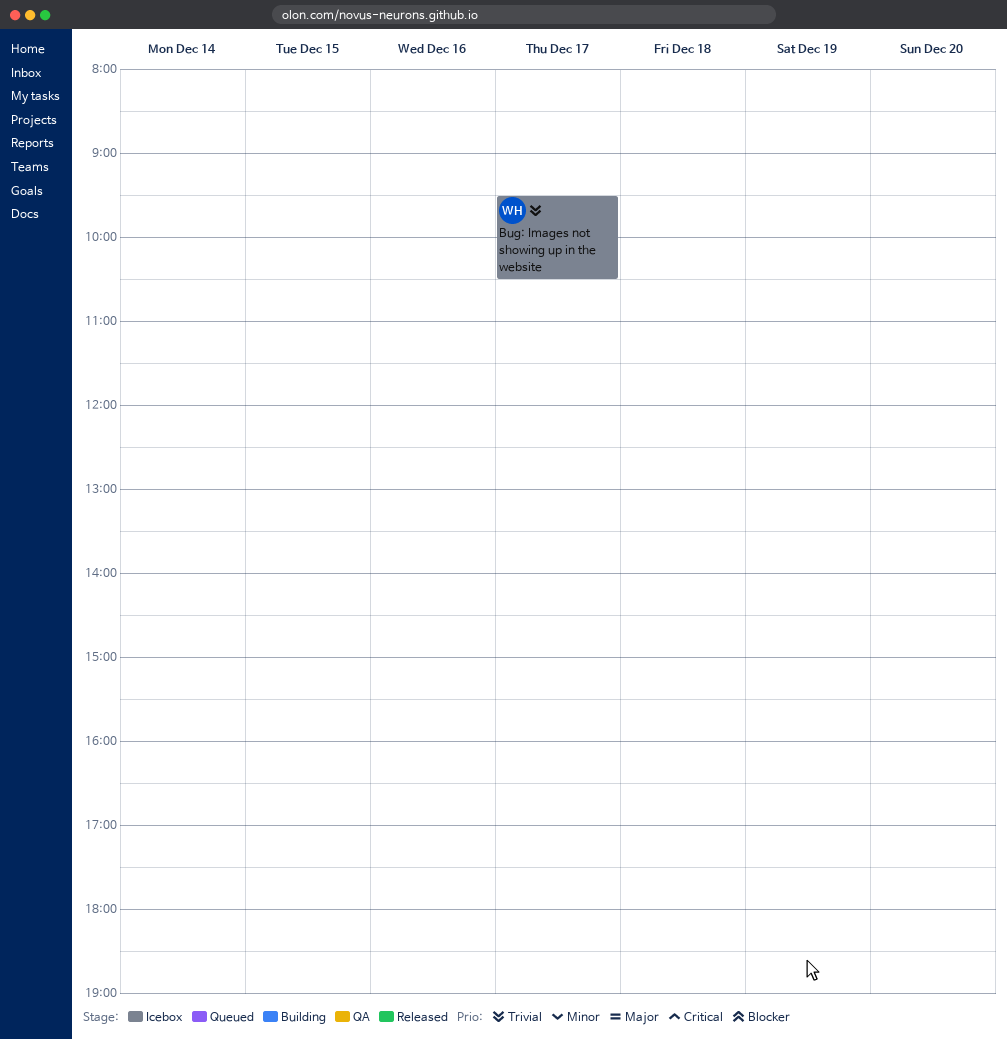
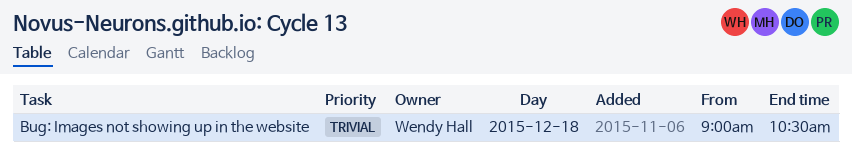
Bug: Images not showing up in the website, day: Dec 17 -> Dec 18
Bug: Images not showing up in the website, begins: 09:30 -> 09:00

